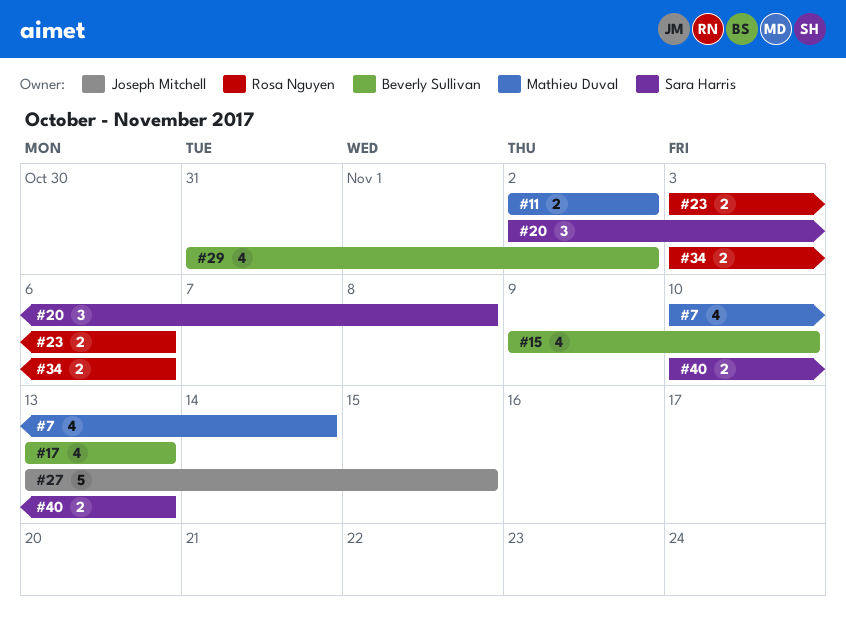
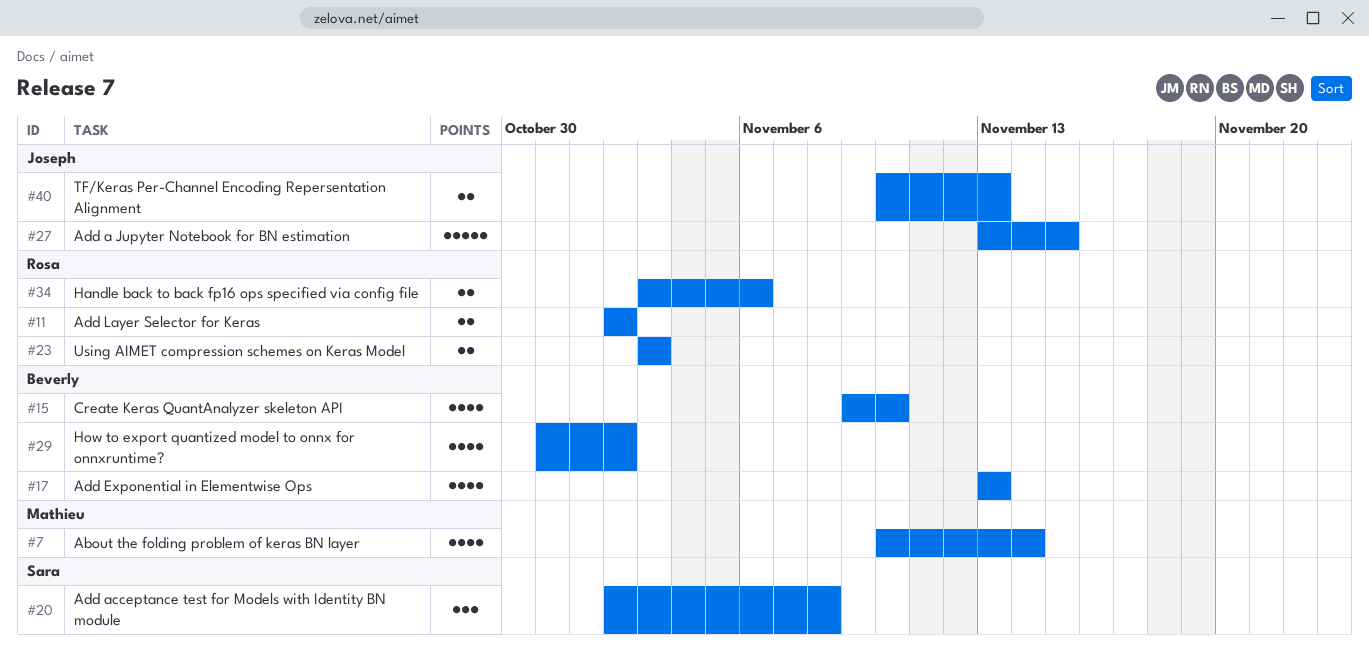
#11, owner: Mathieu Duval -> Rosa Nguyen
#23, due: Nov 6 -> Nov 3
#40, owner: Sara Harris -> Joseph Mitchell

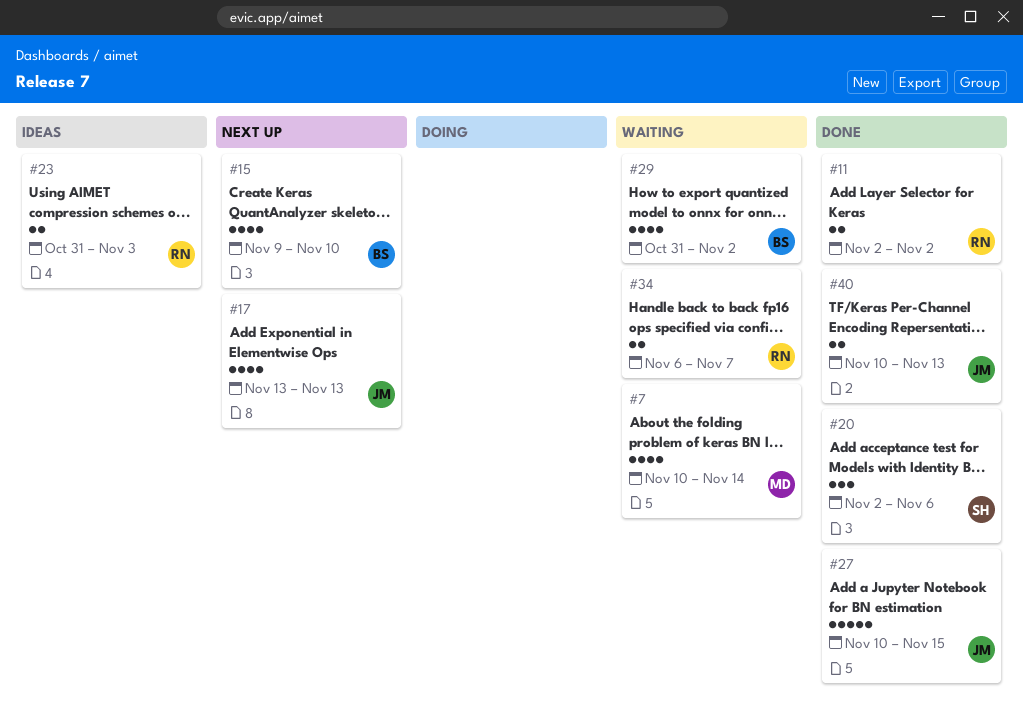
#17, owner: Beverly -> Joseph
#20, due: Nov 8 -> Nov 6
#23, start: Nov 3 -> Oct 31
#27, start: Nov 13 -> Nov 10
#34, start: Nov 3 -> Nov 6
#34, due: Nov 6 -> Nov 7

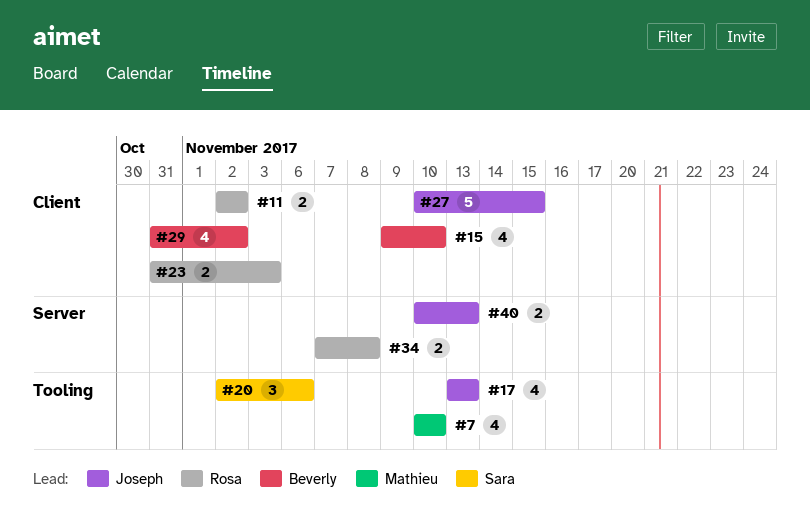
#7, due: Nov 14 -> Nov 10
#34, start: Nov 6 -> Nov 7
#34, due: Nov 7 -> Nov 8

